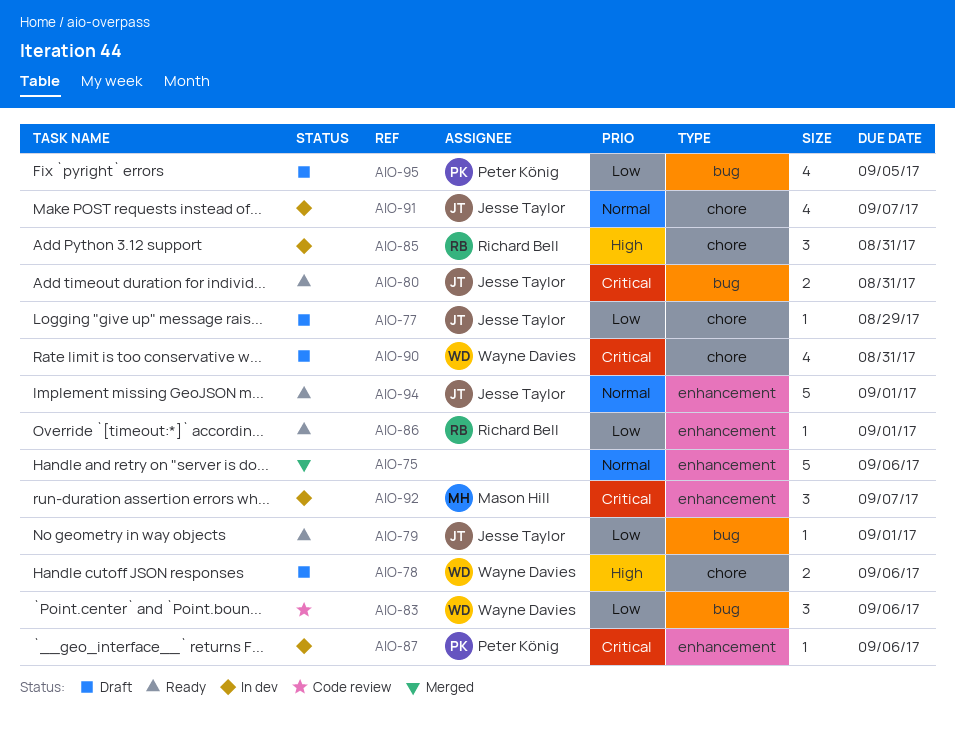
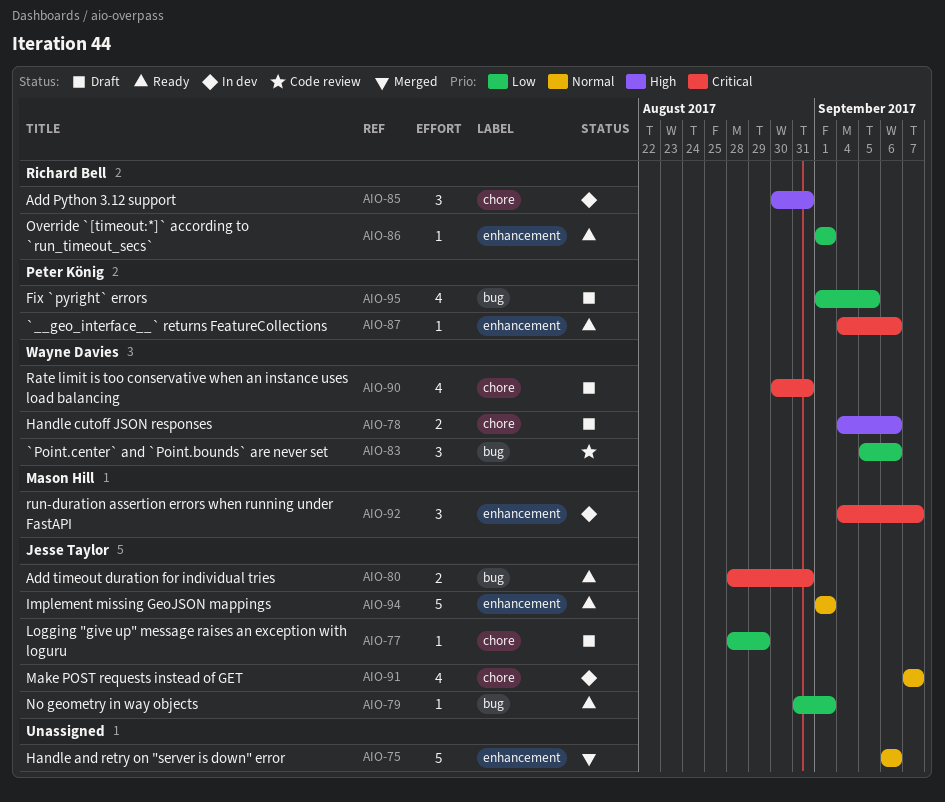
AIO-87, status: In dev -> Ready

